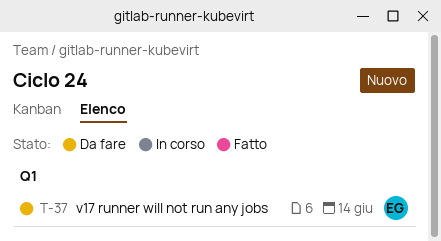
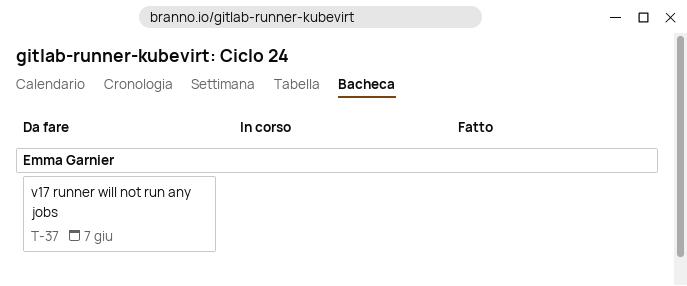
T-37, due: Jun 14 -> Jun 7

